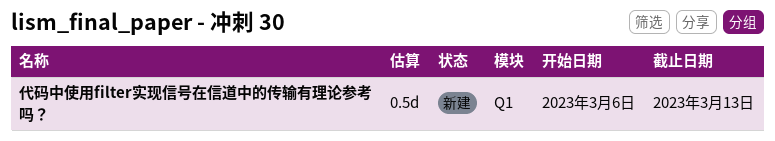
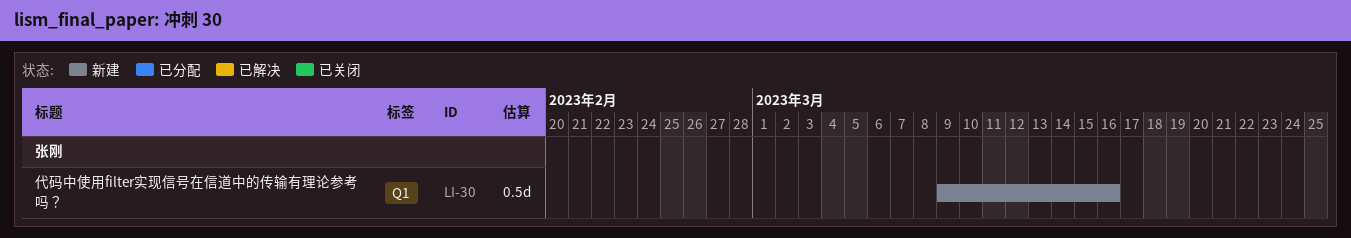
代码中使用filter实现信号在信道中的传输有理论参考吗？, start: Mar 6 -> Mar 9
代码中使用filter实现信号在信道中的传输有理论参考吗？, due: Mar 13 -> Mar 16

